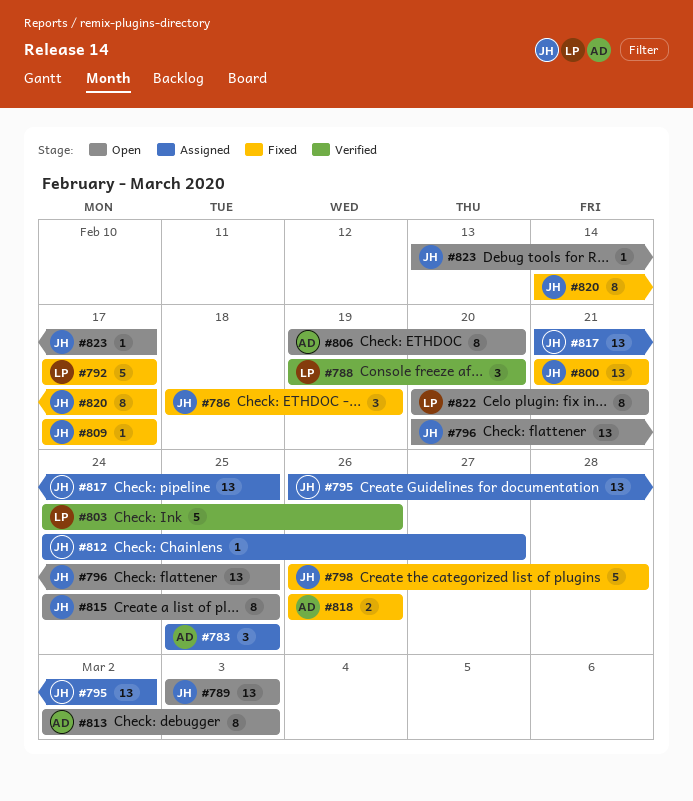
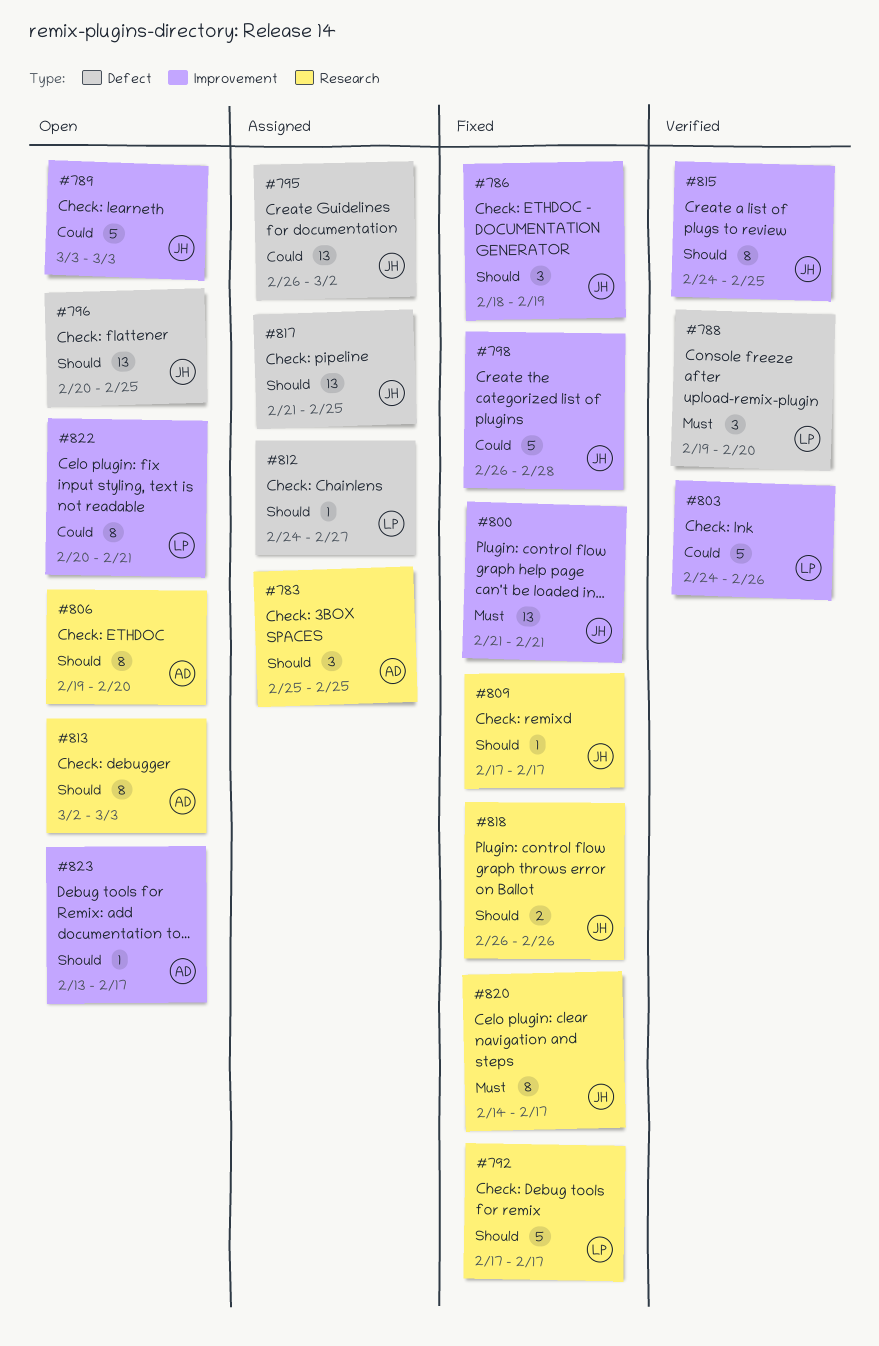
#789, estimate: 13 -> 5
#812, owner: JH -> LP
#815, status: Open -> Verified
#818, owner: AD -> JH
#823, owner: JH -> AD

